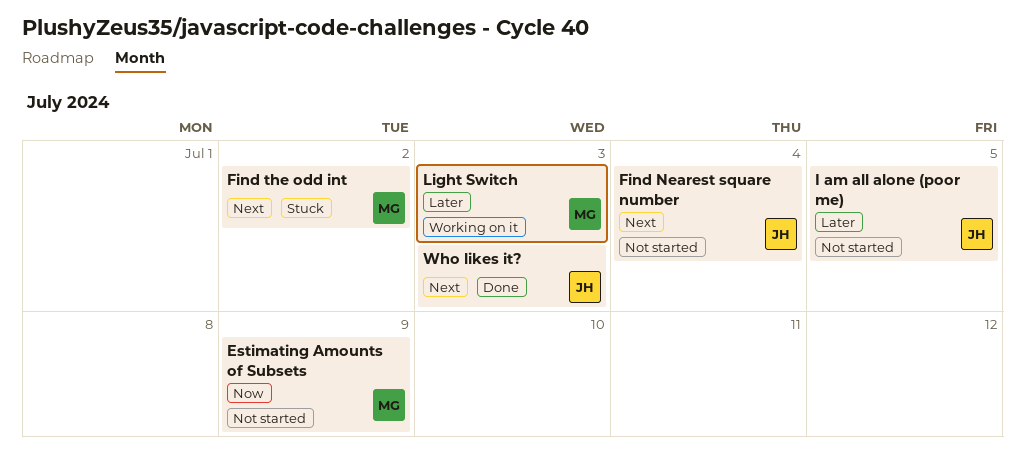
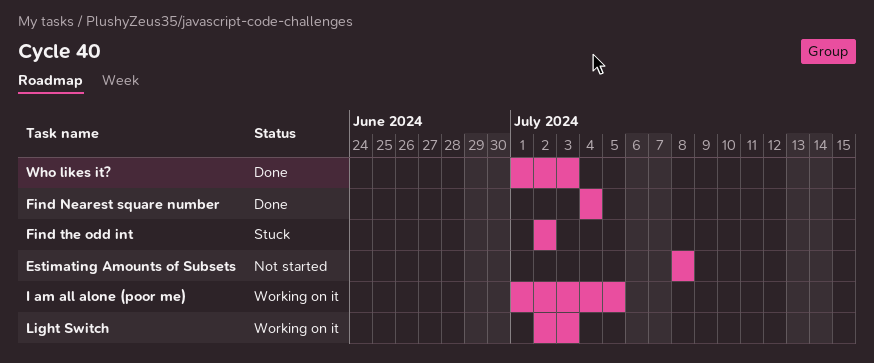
Estimating Amounts of Subsets, due: Jul 9 -> Jul 8
Find Nearest square number, status: Not started -> Done
I am all alone (poor me), status: Not started -> Working on it

